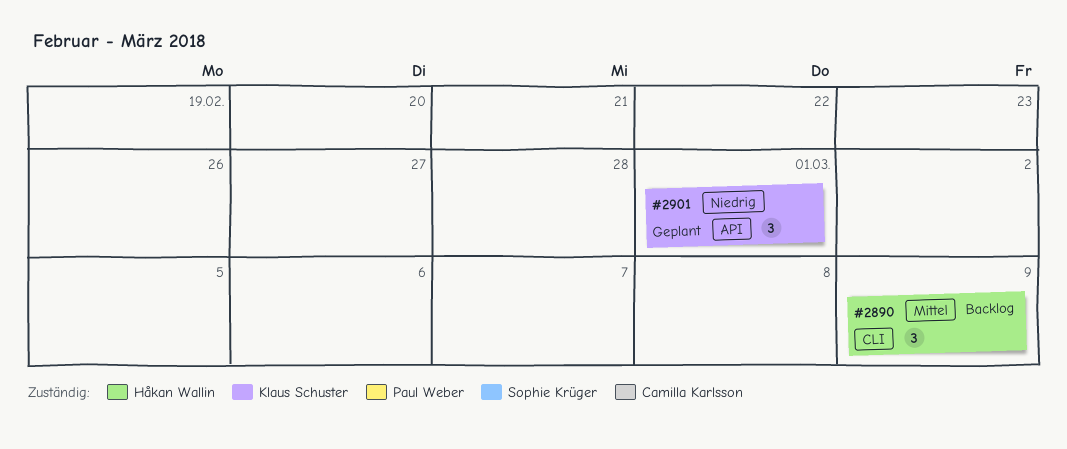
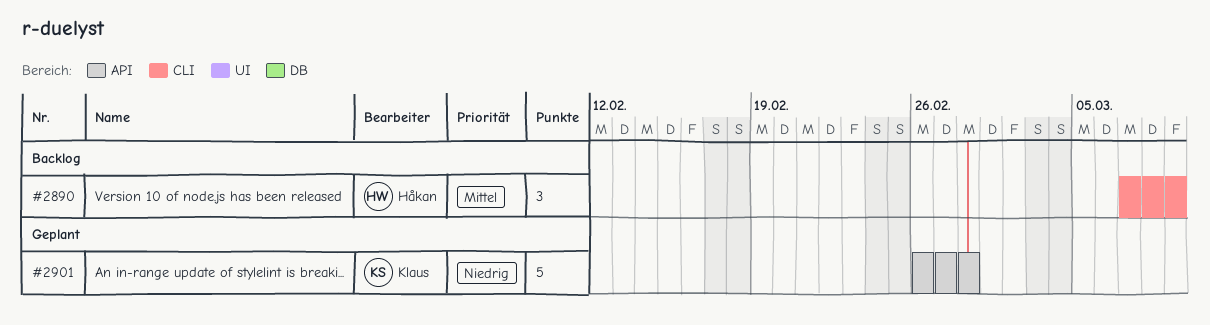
#2901, estimate: 3 -> 5
#2901, due: Mar 1 -> Feb 28

